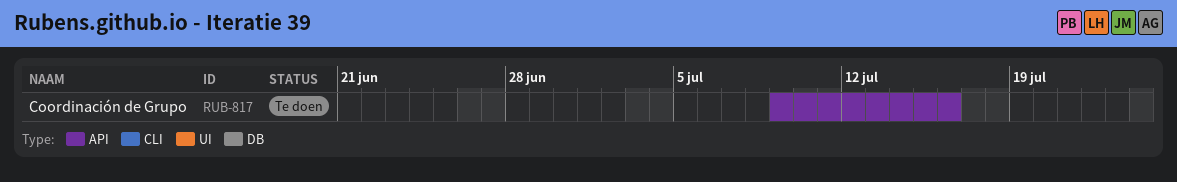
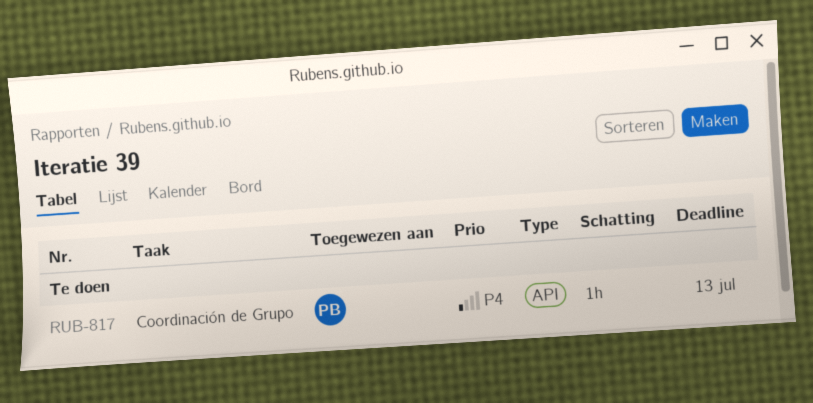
RUB-817, due: Jul 16 -> Jul 13

